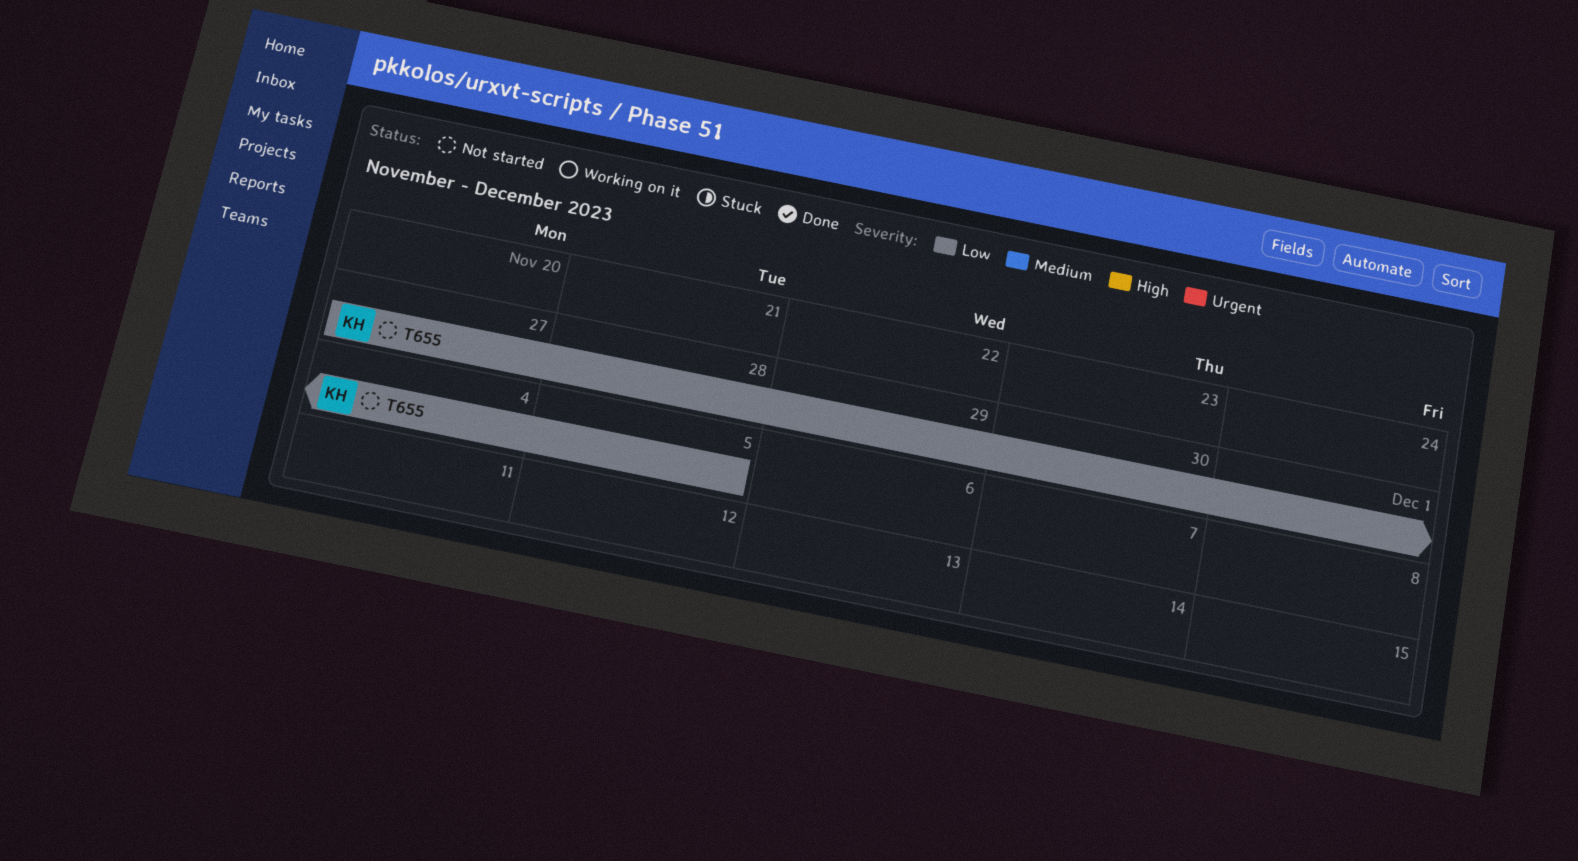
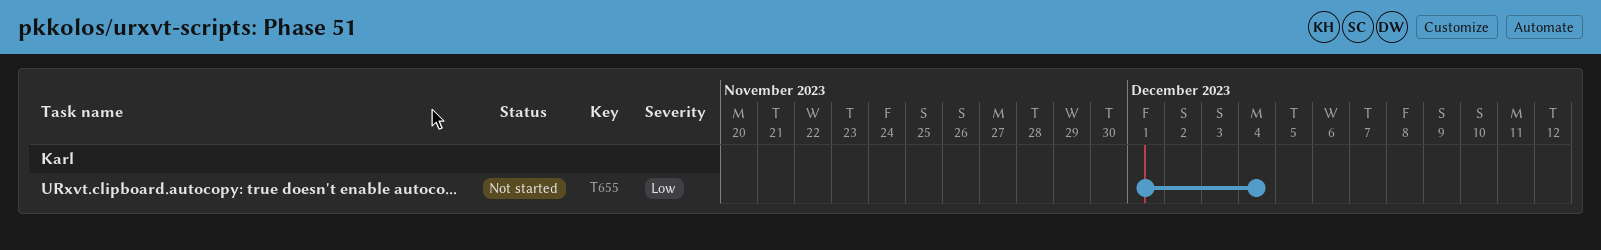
T655, start: Nov 27 -> Dec 1
T655, due: Dec 5 -> Dec 4

